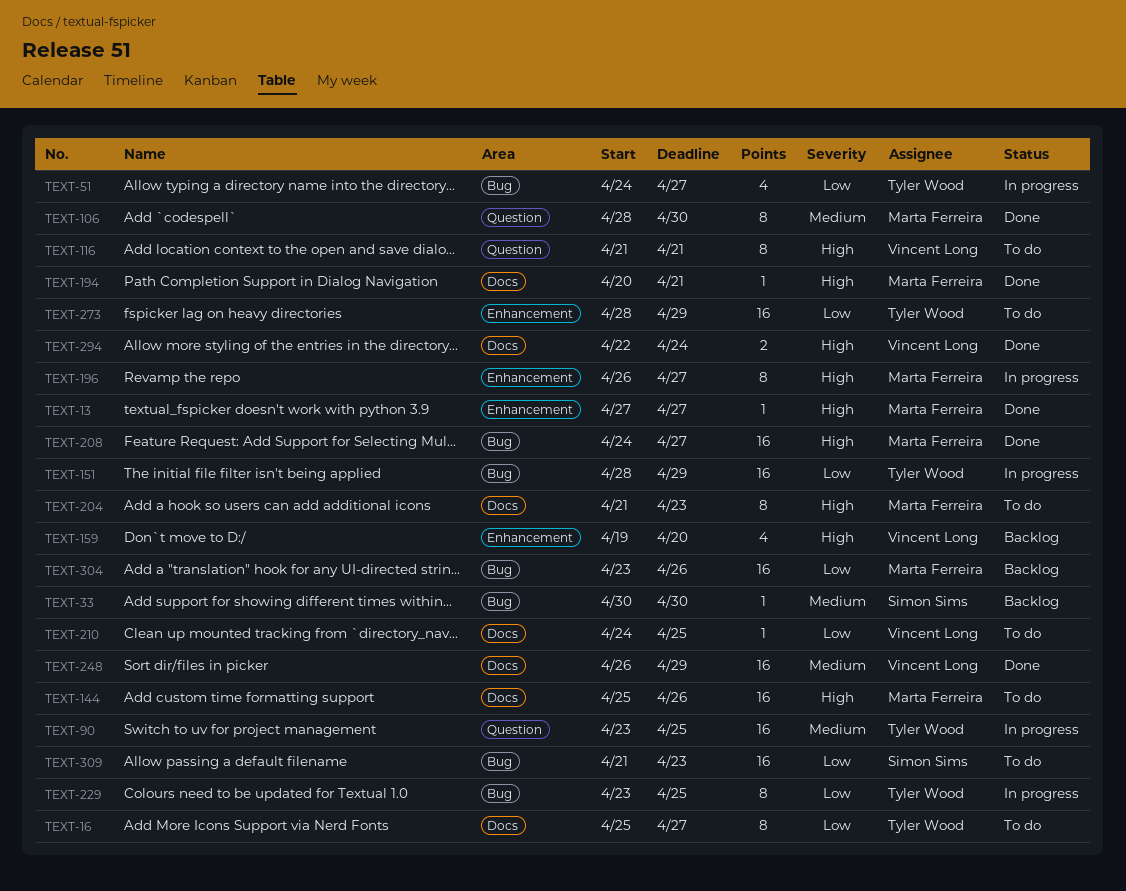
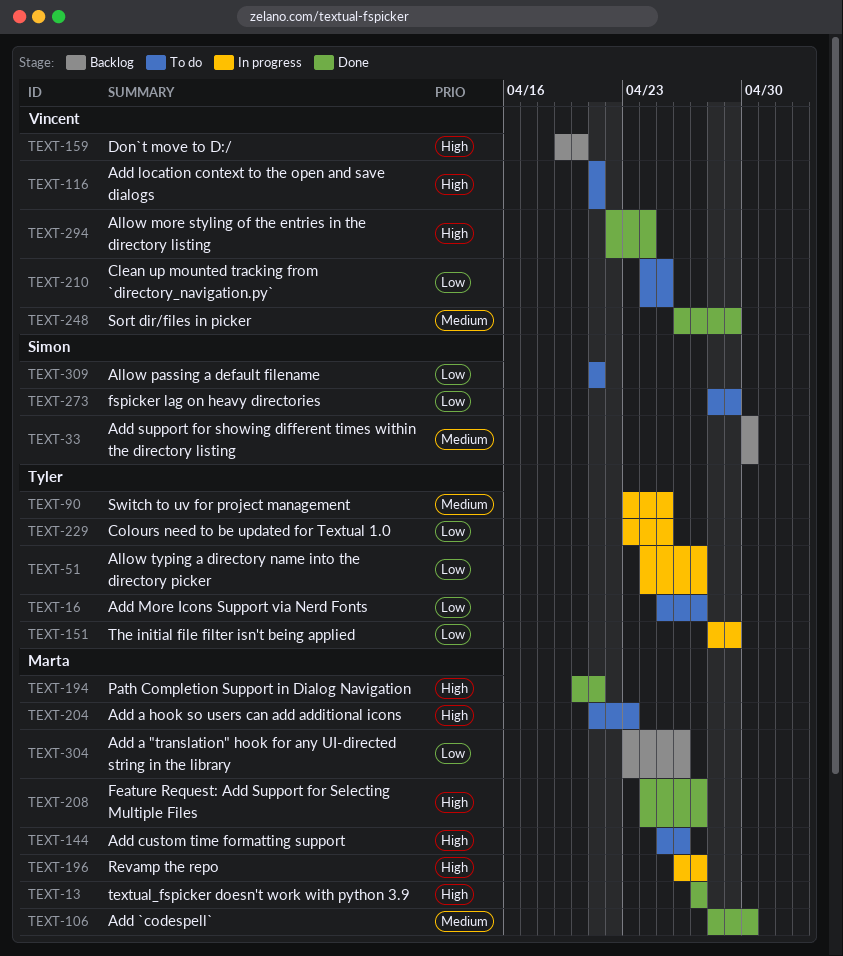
TEXT-273, owner: Tyler Wood -> Simon Sims
TEXT-309, due: Apr 23 -> Apr 21

